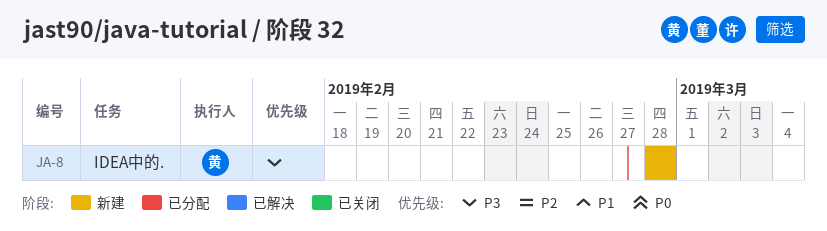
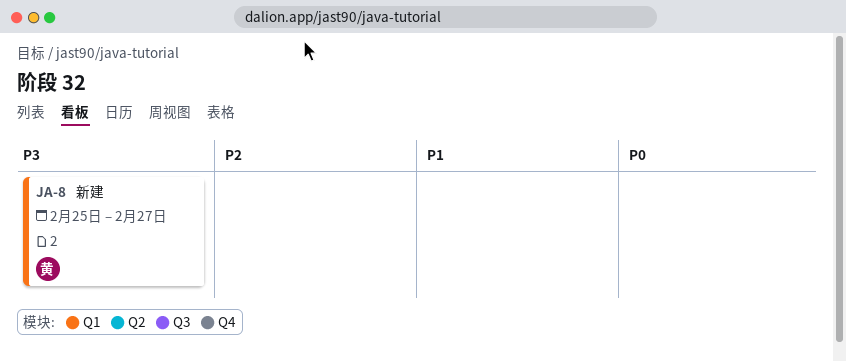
JA-8, start: Feb 28 -> Feb 25
JA-8, due: Feb 28 -> Feb 27

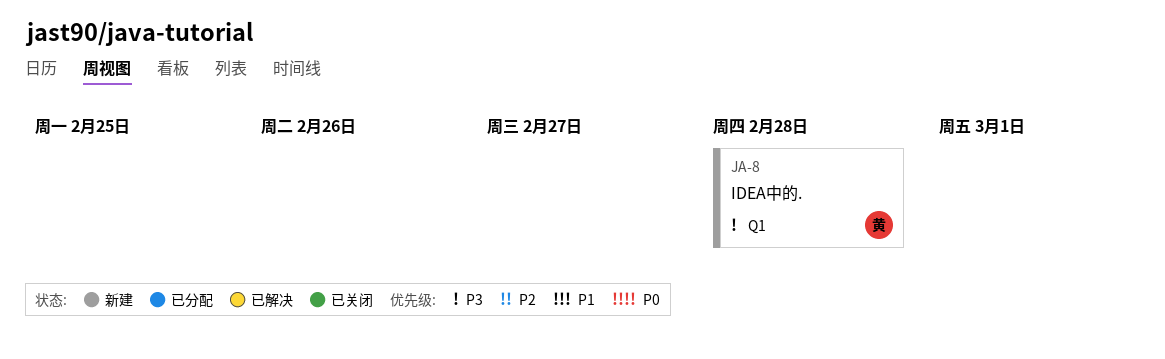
JA-8, due: Feb 27 -> Feb 28

